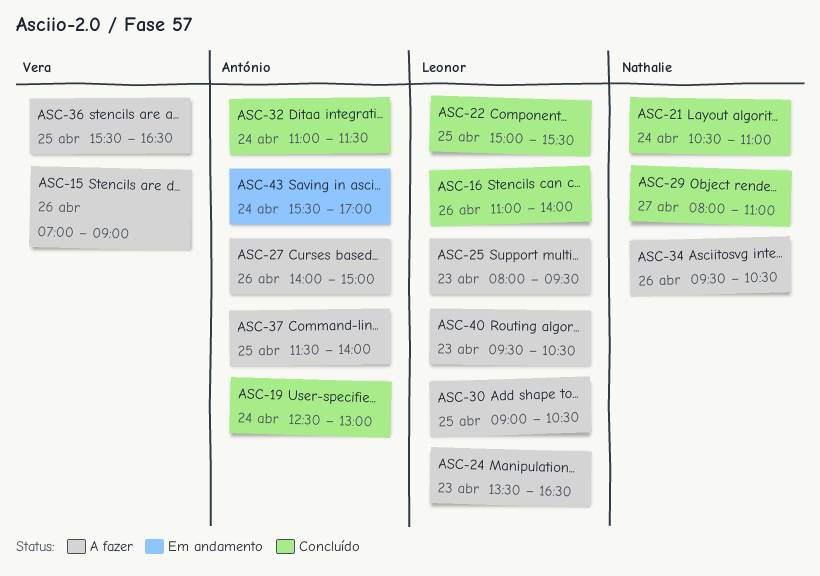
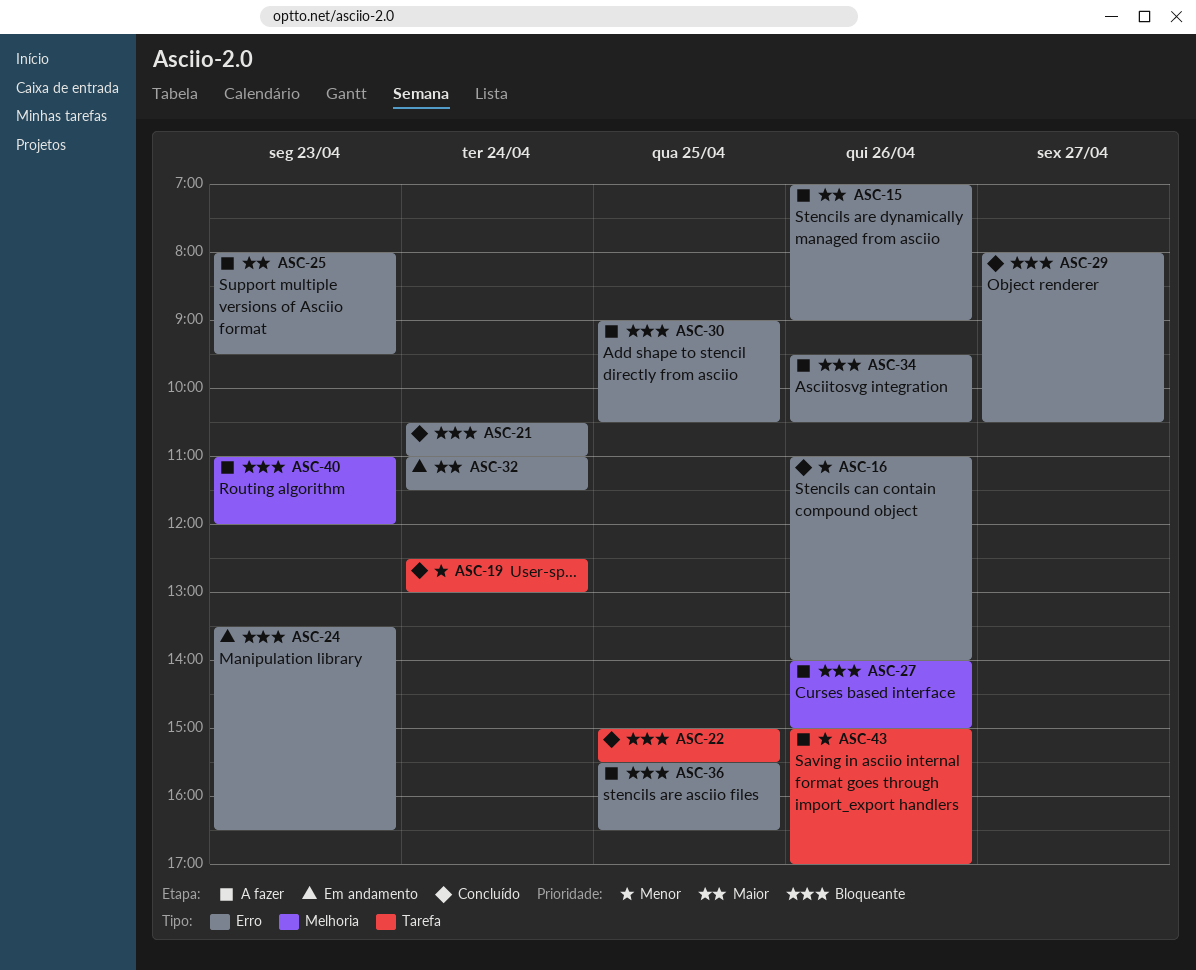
ASC-24, status: A fazer -> Em andamento
ASC-29, ends: 11:00 -> 10:30
ASC-32, status: Concluído -> Em andamento
ASC-37: present -> none
ASC-40, begins: 09:30 -> 11:00
ASC-40, ends: 10:30 -> 12:00
ASC-43, status: Em andamento -> A fazer
ASC-43, day: Apr 24 -> Apr 26
ASC-43, begins: 15:30 -> 15:00

